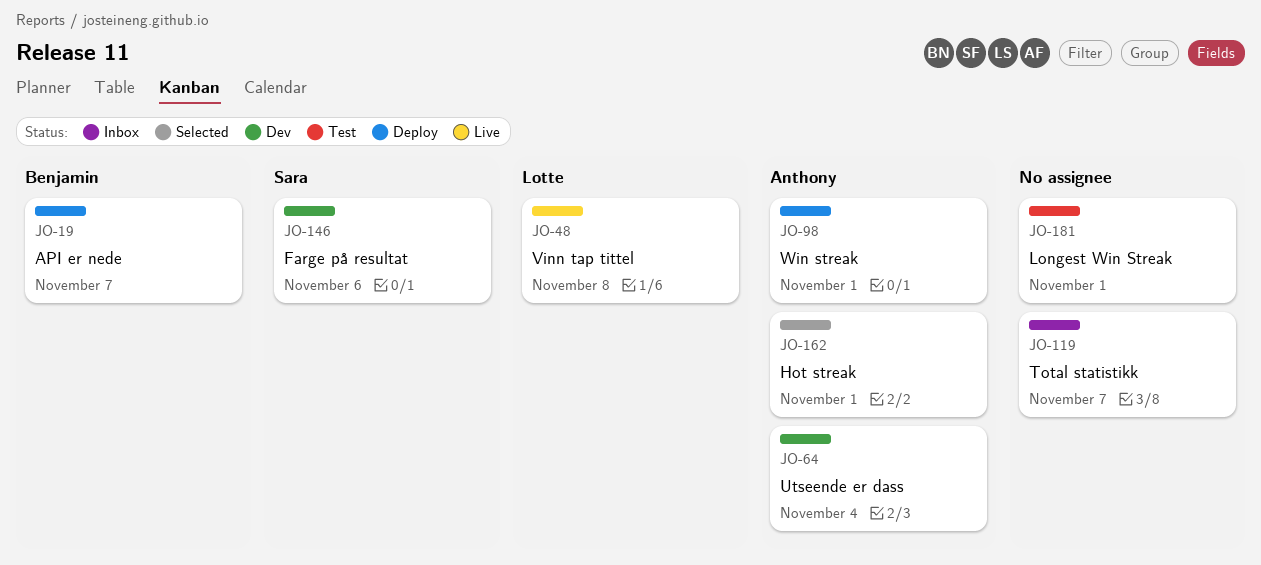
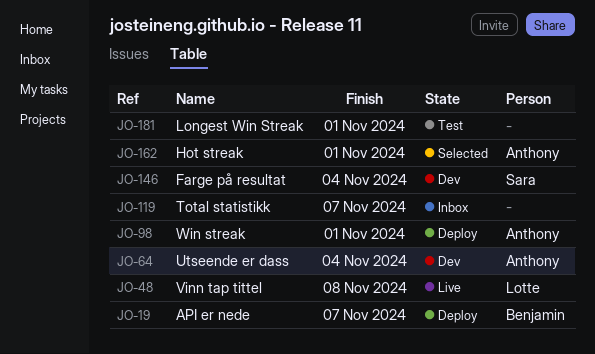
JO-146, due: Nov 6 -> Nov 4

